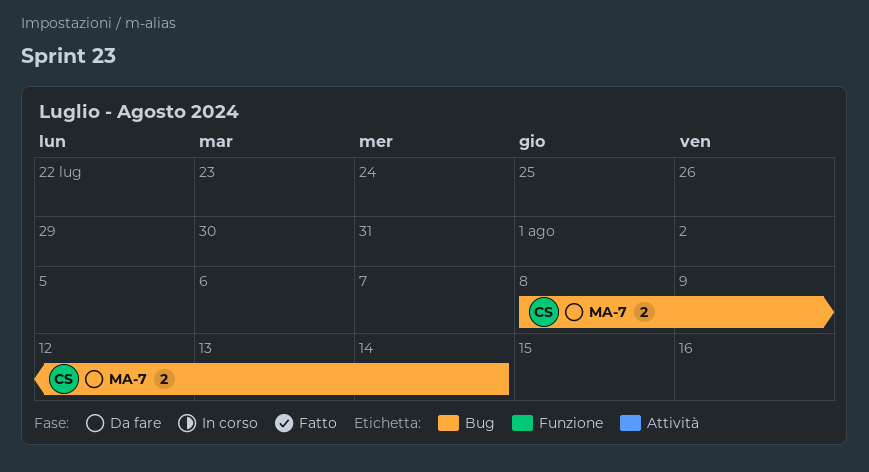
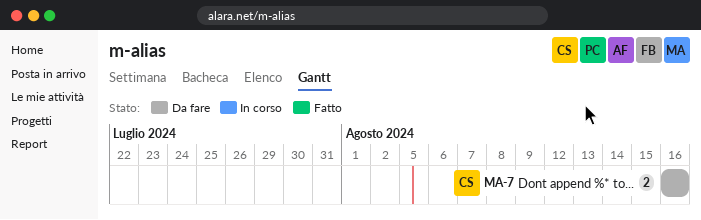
MA-7, start: Aug 8 -> Aug 16
MA-7, due: Aug 14 -> Aug 16

